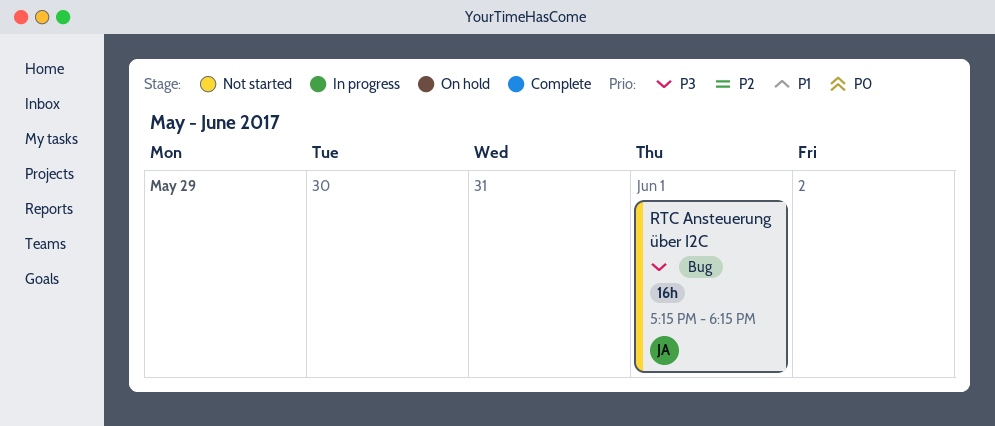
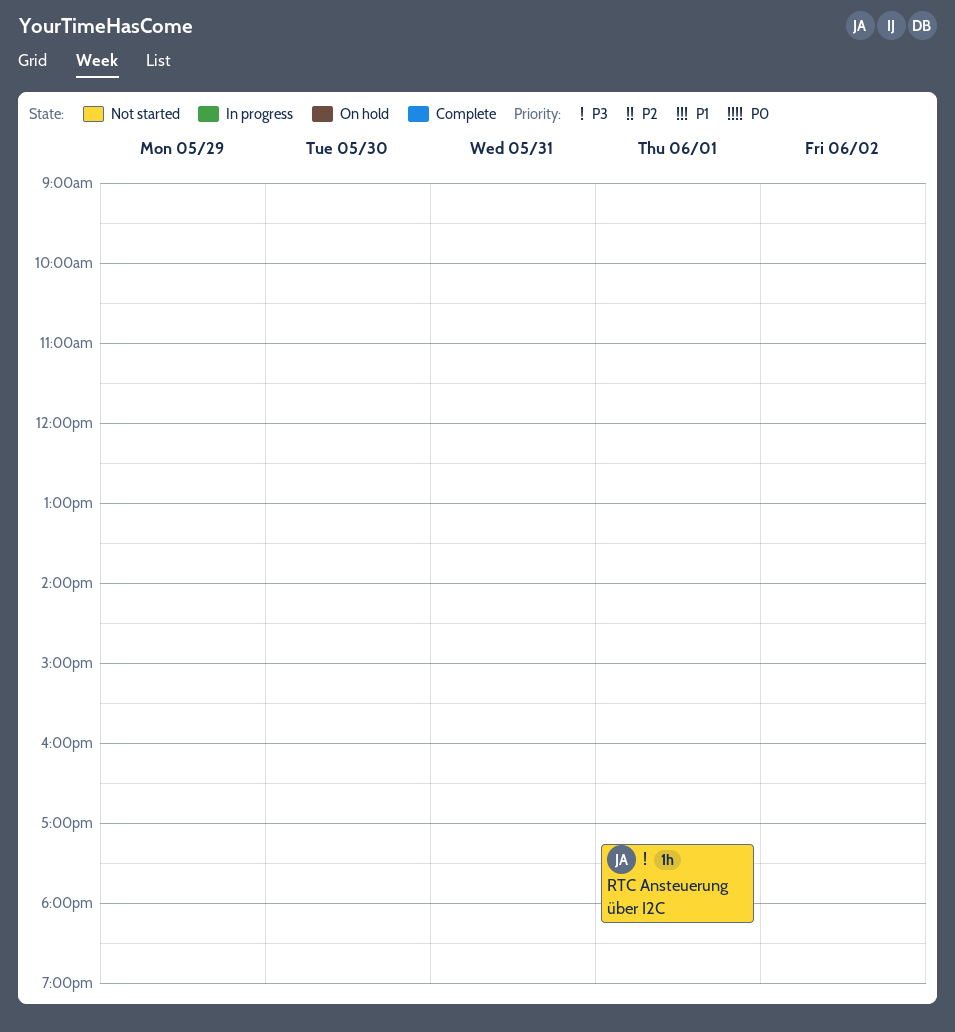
RTC Ansteuerung über I2C, estimate: 16h -> 1h

